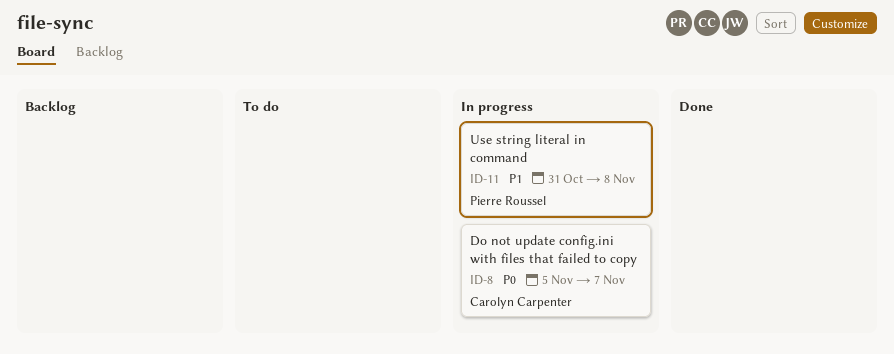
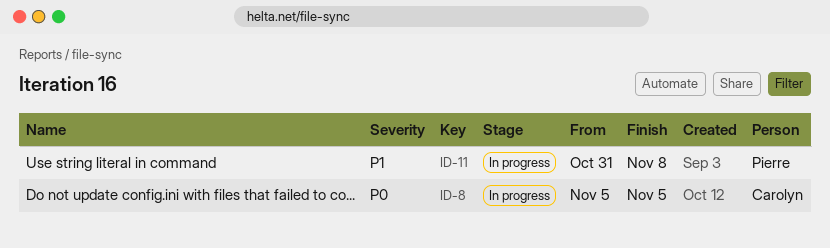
ID-8, due: Nov 7 -> Nov 5

